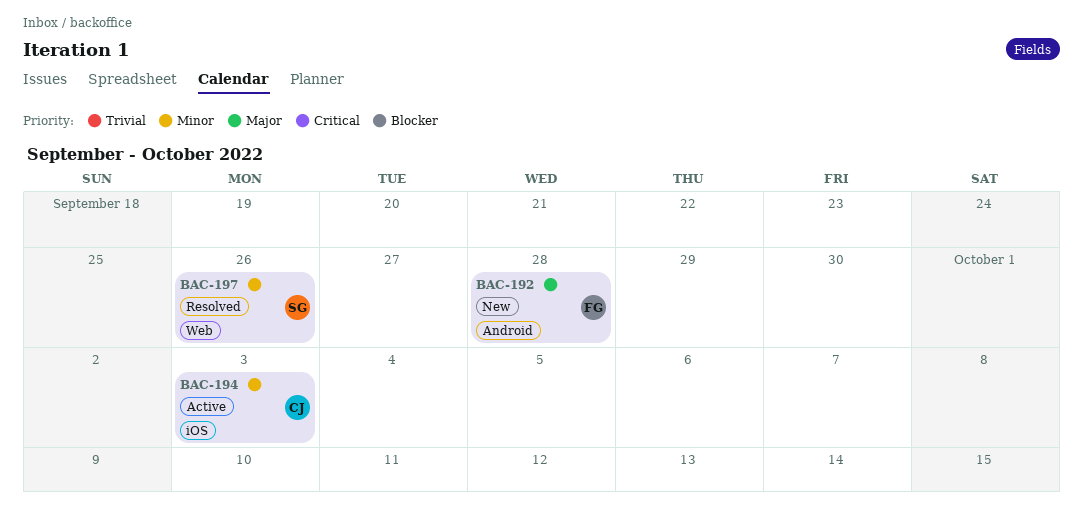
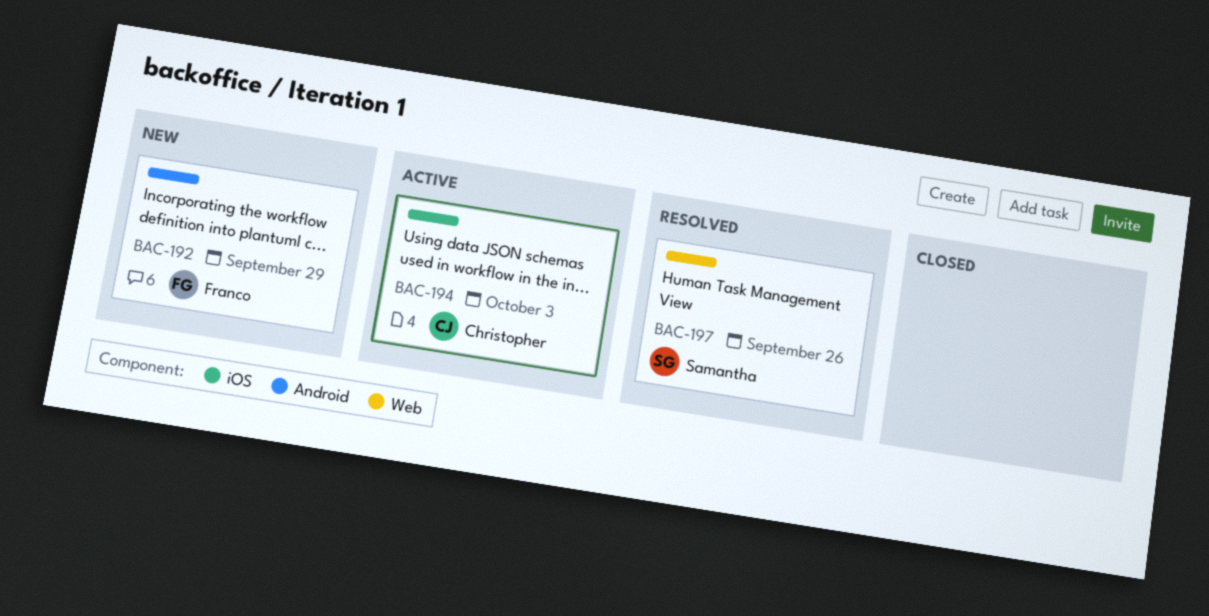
BAC-192, due: Sep 28 -> Sep 29

